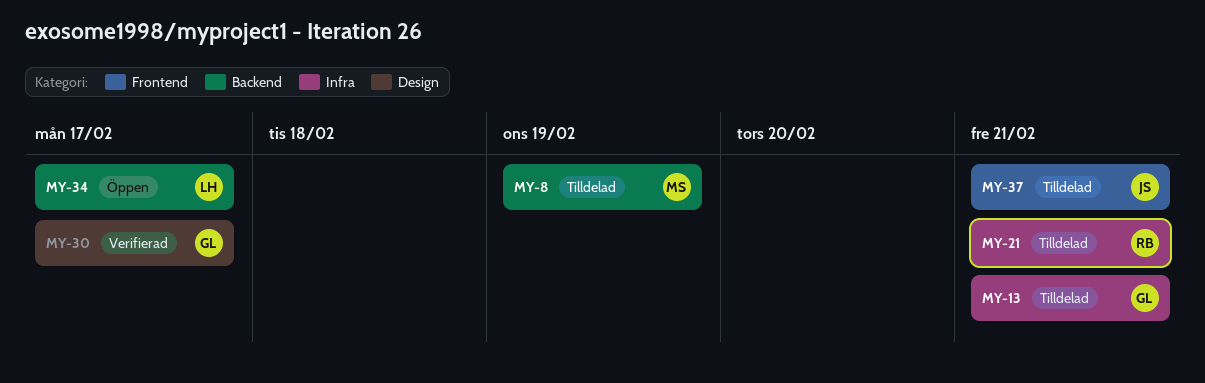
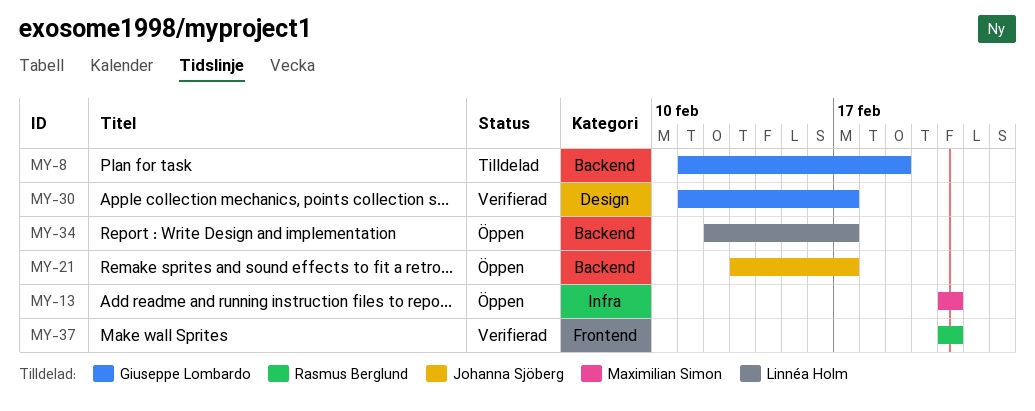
MY-8, owner: Maximilian Simon -> Giuseppe Lombardo
MY-13, status: Tilldelad -> Öppen
MY-13, owner: Giuseppe Lombardo -> Maximilian Simon
MY-21, status: Tilldelad -> Öppen
MY-21, owner: Rasmus Berglund -> Johanna Sjöberg
MY-21, label: Infra -> Backend
MY-21, due: Feb 21 -> Feb 17
MY-37, status: Tilldelad -> Verifierad
MY-37, owner: Johanna Sjöberg -> Rasmus Berglund

